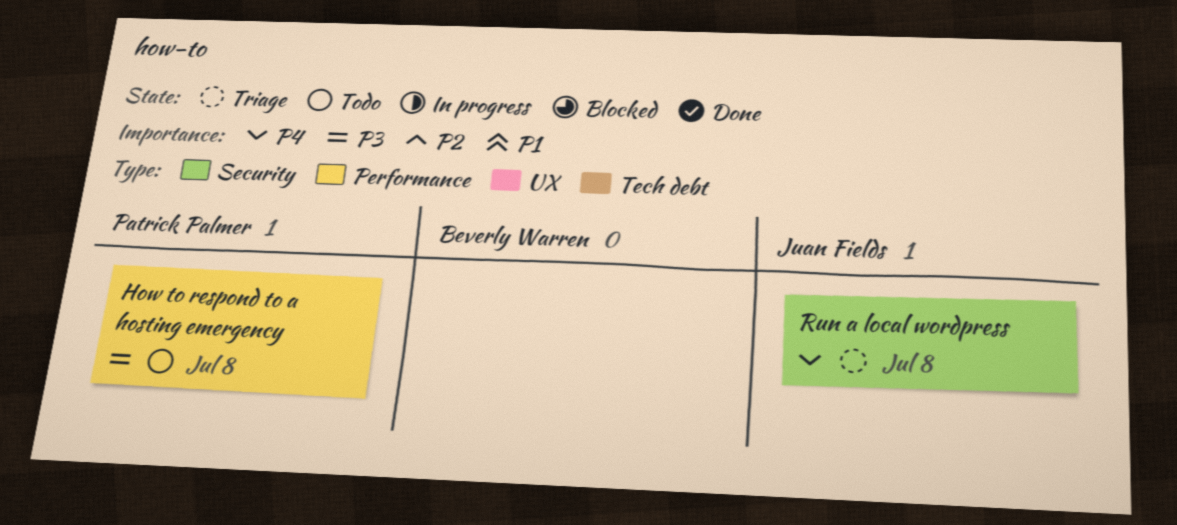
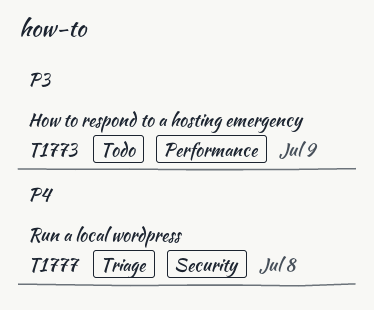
How to respond to a hosting emergency, due: Jul 8 -> Jul 9

